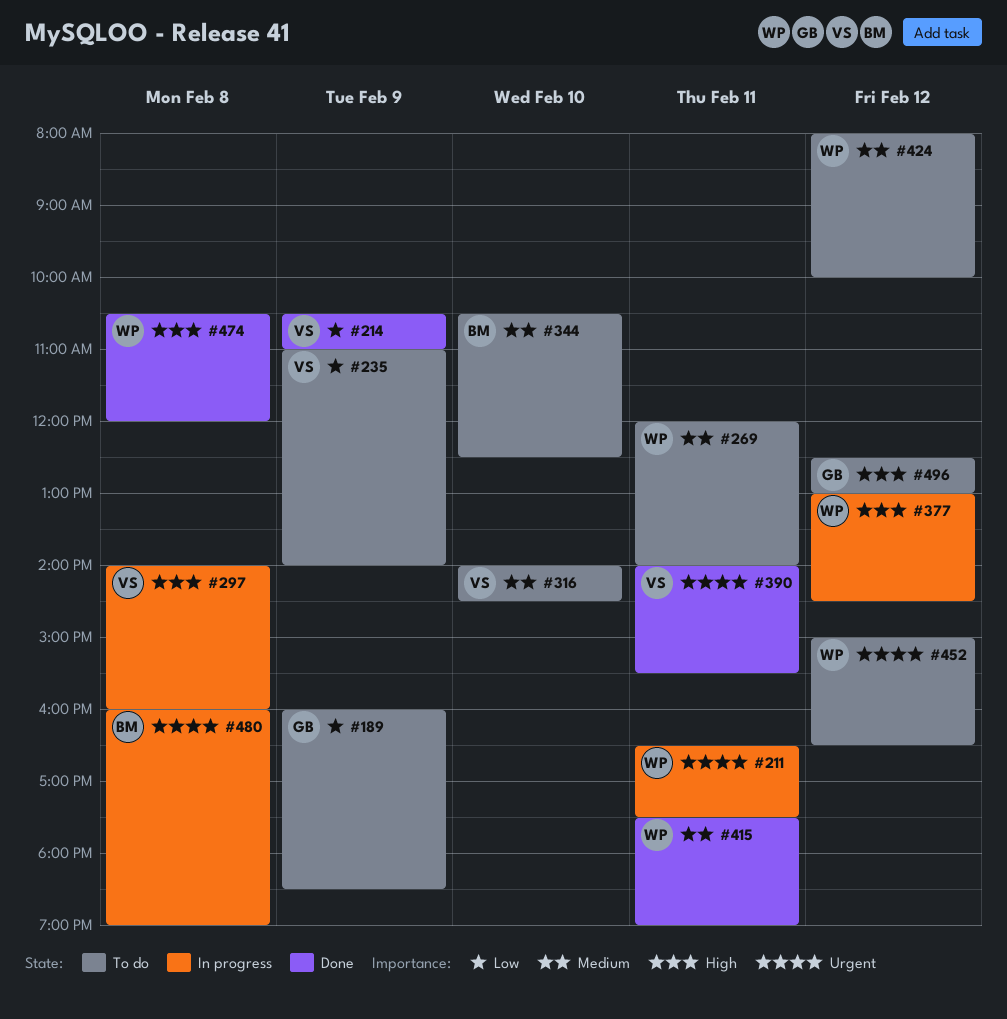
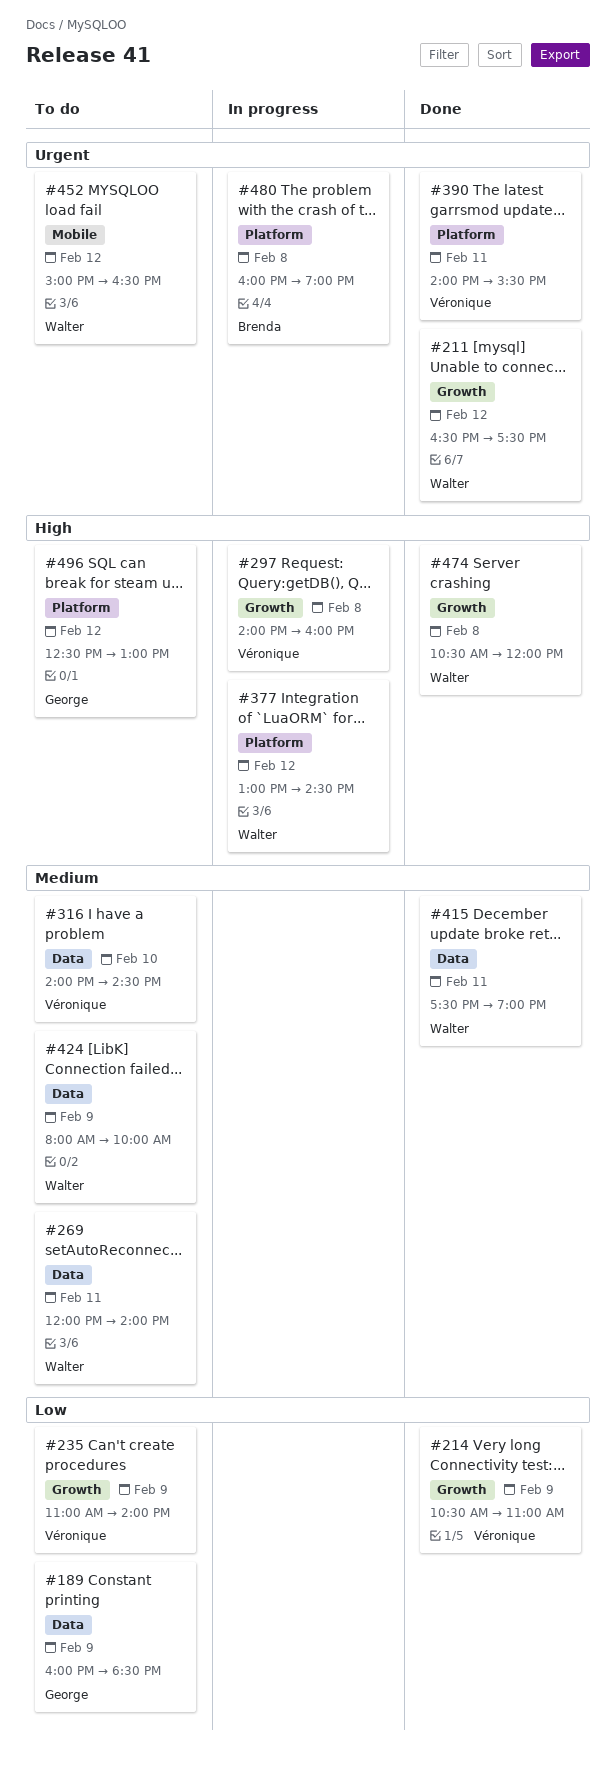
#211, status: In progress -> Done
#211, day: Feb 11 -> Feb 12
#344: present -> none
#424, day: Feb 12 -> Feb 9

